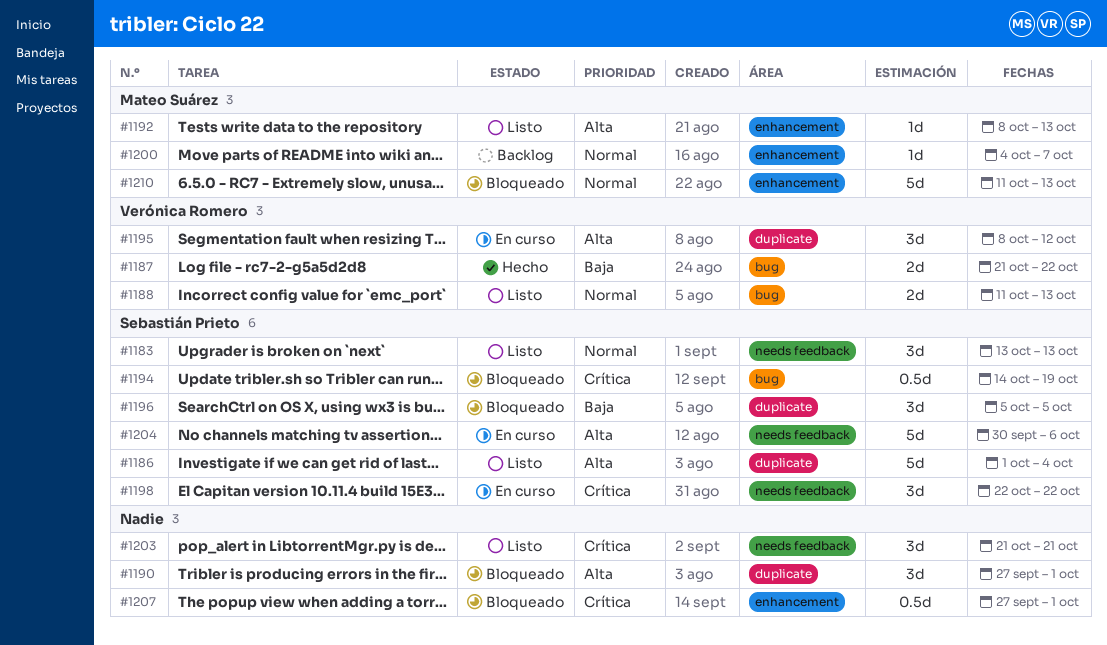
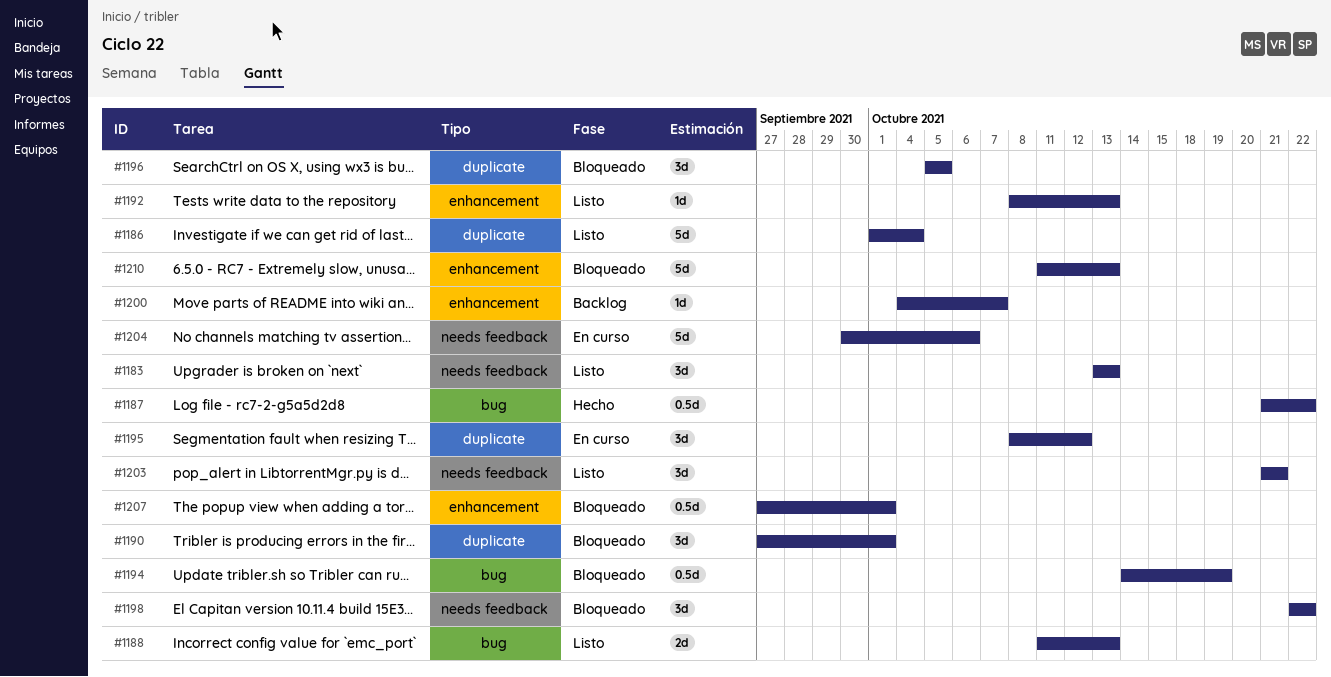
#1187, estimate: 2d -> 0.5d
#1198, status: En curso -> Bloqueado

